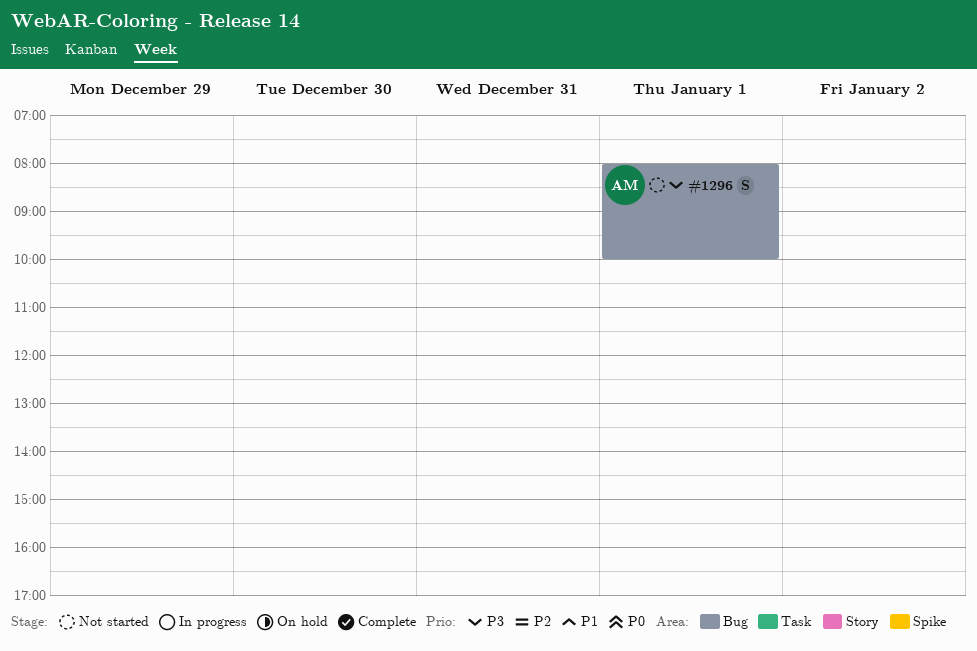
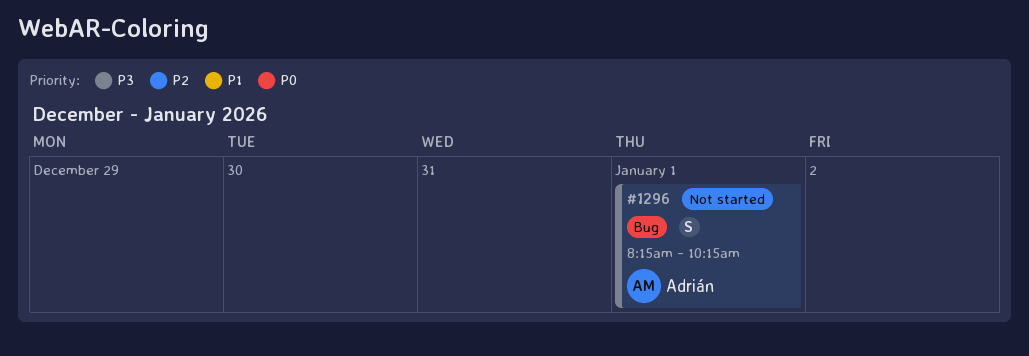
#1296, begins: 08:00 -> 08:15
#1296, ends: 10:00 -> 10:15

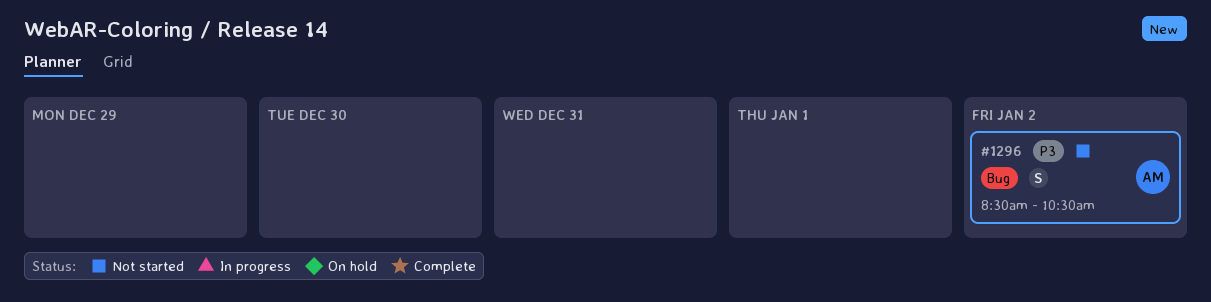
#1296, day: Jan 1 -> Jan 2
#1296, begins: 08:15 -> 08:30
#1296, ends: 10:15 -> 10:30

